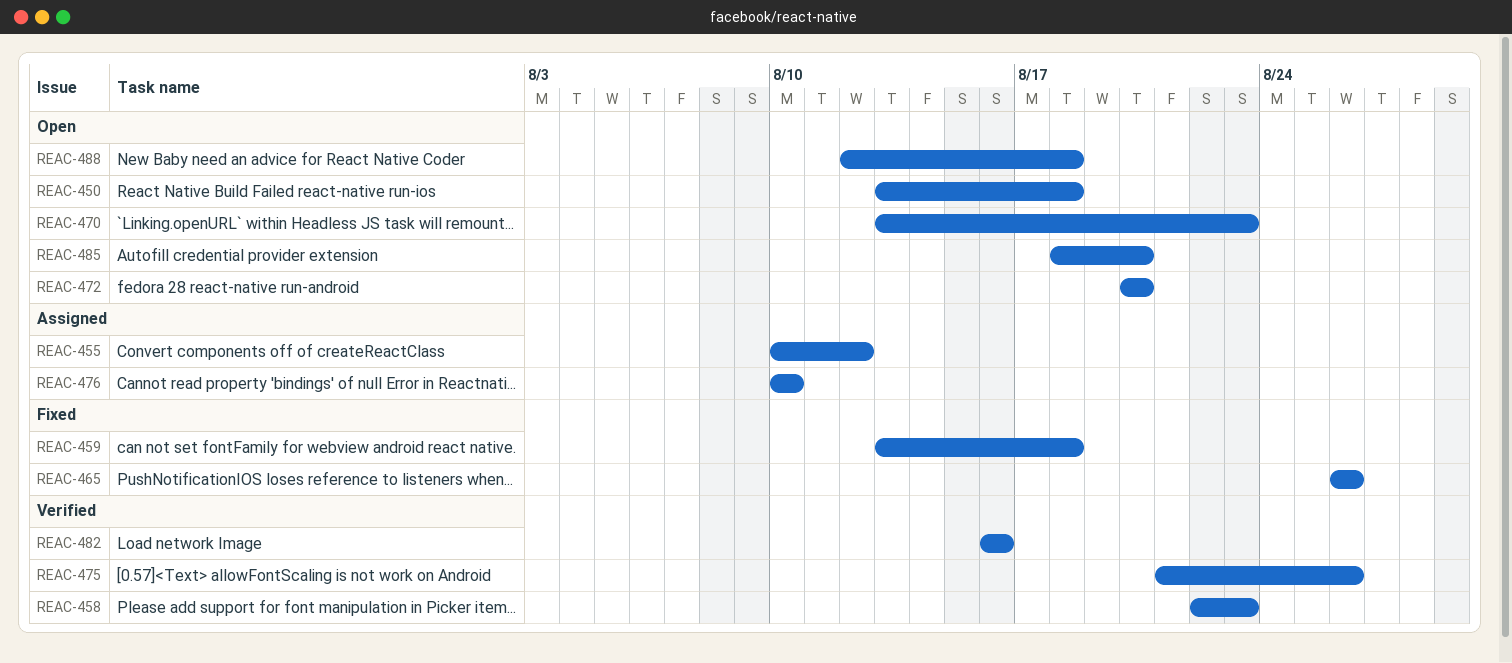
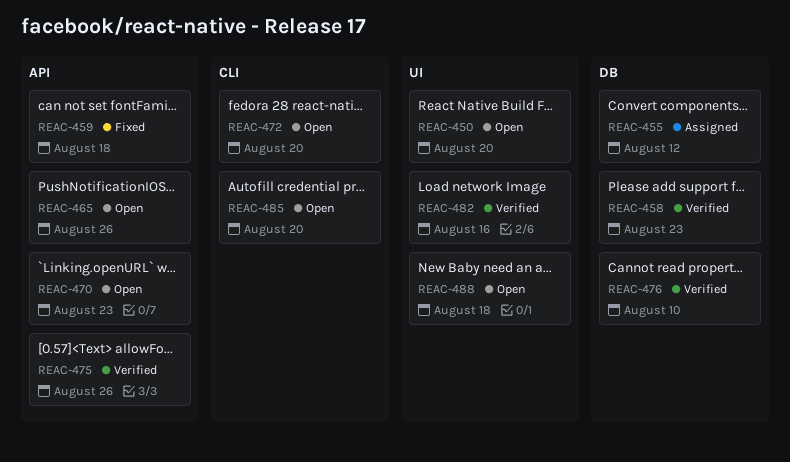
REAC-450, due: Aug 18 -> Aug 20
REAC-465, status: Fixed -> Open
REAC-476, status: Assigned -> Verified

